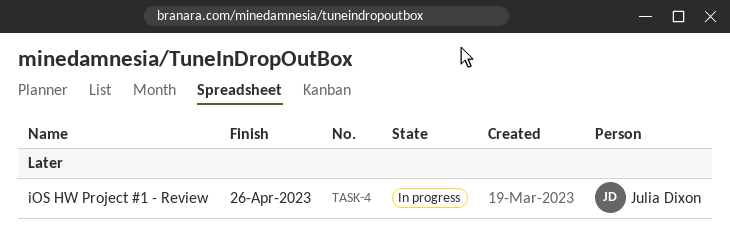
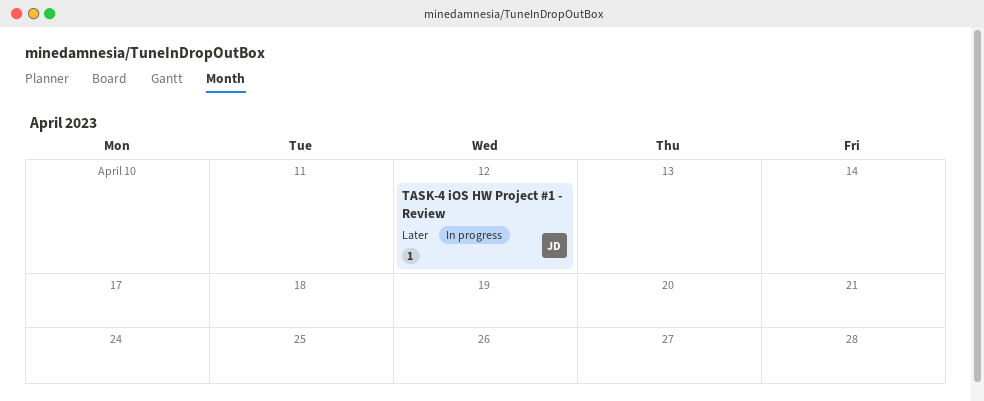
TASK-4, due: Apr 26 -> Apr 12

